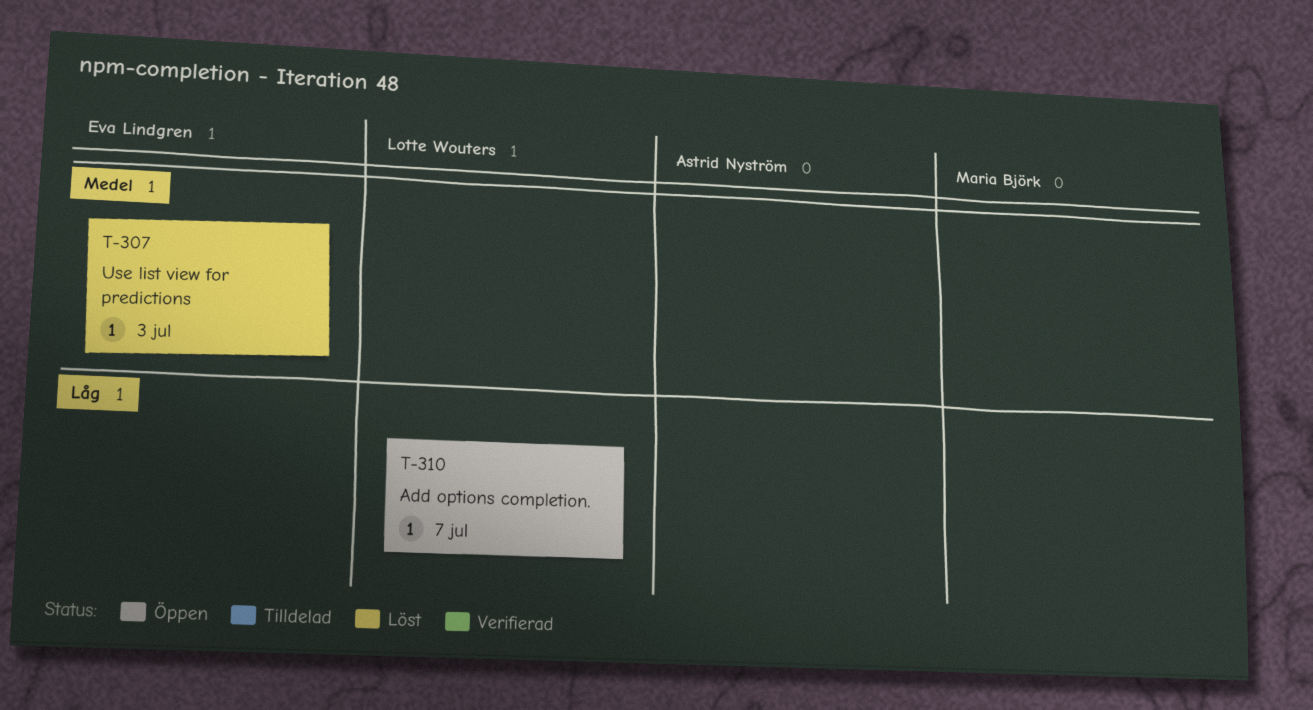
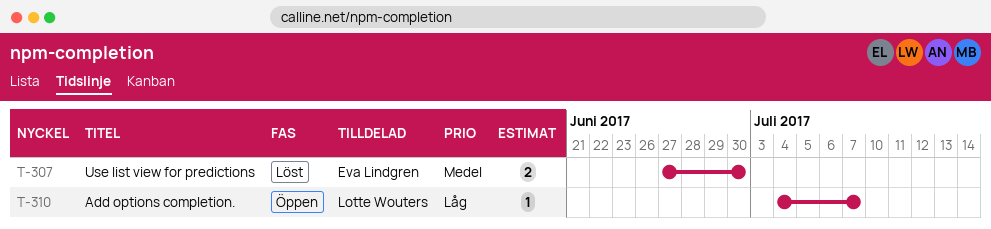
T-307, estimate: 1 -> 2
T-307, due: Jul 3 -> Jun 30

